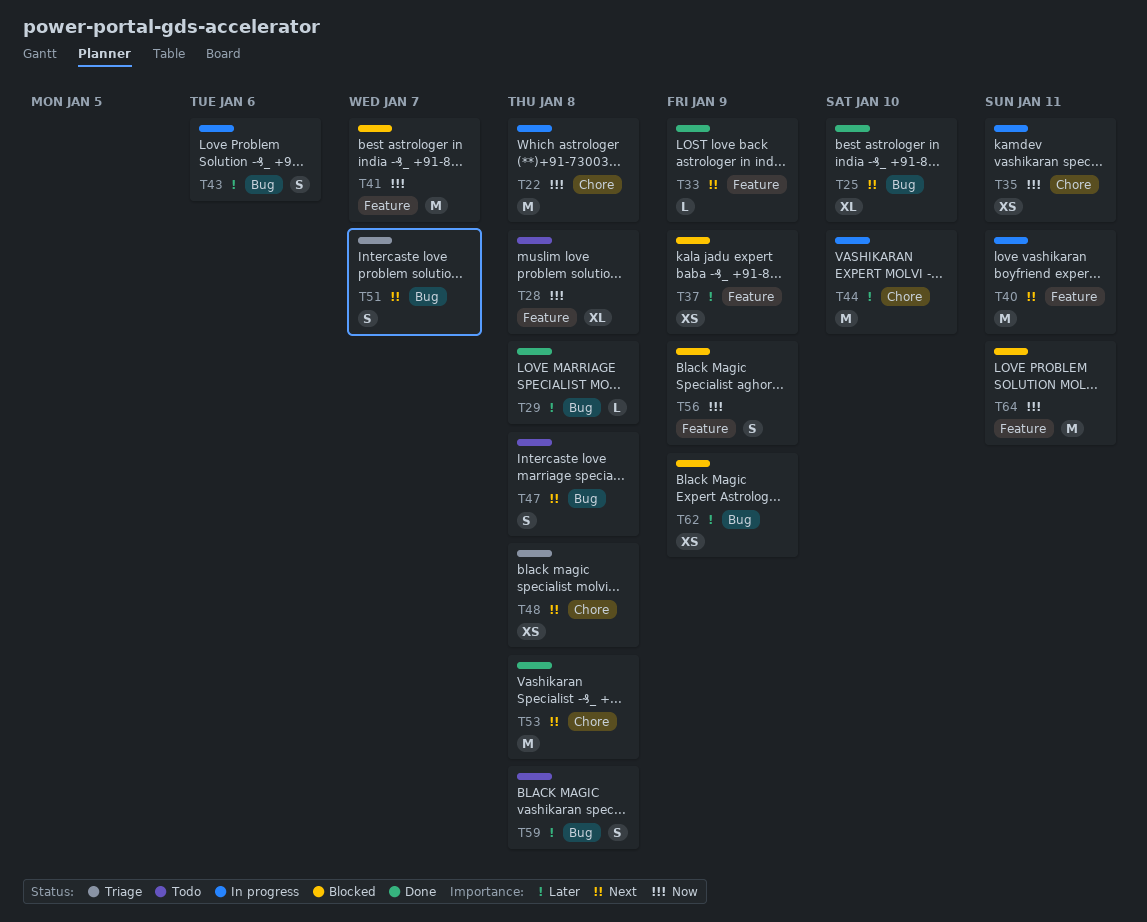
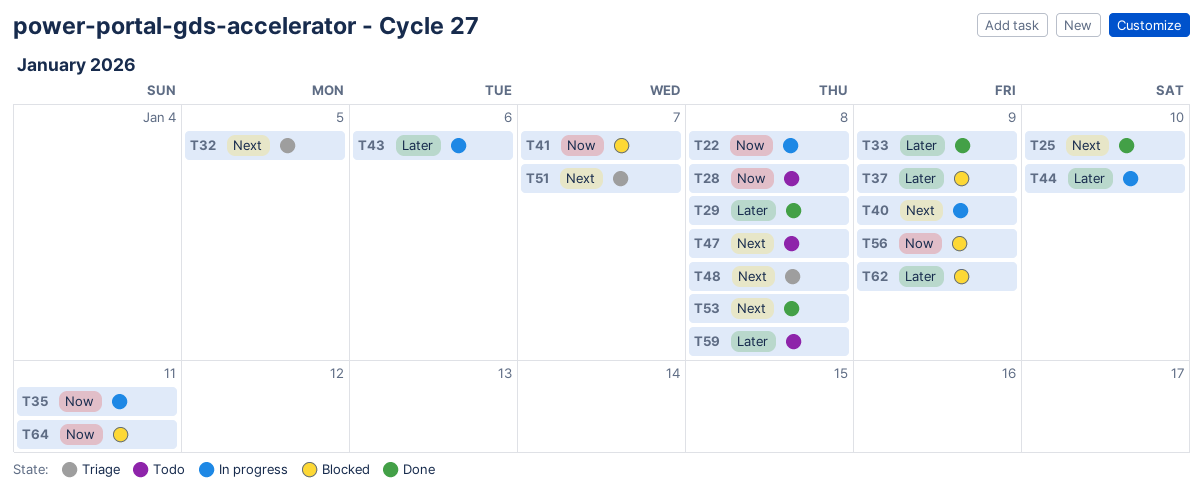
T32: none -> present
T33, priority: Next -> Later
T40, due: Jan 11 -> Jan 9

